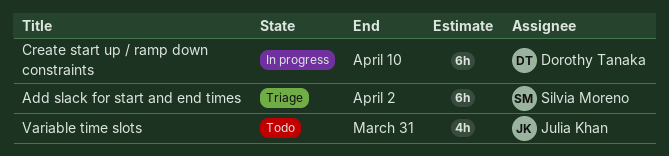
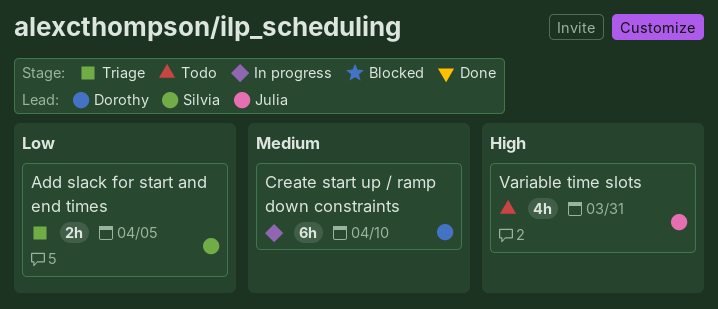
Add slack for start and end times, estimate: 6h -> 2h
Add slack for start and end times, due: Apr 2 -> Apr 5

